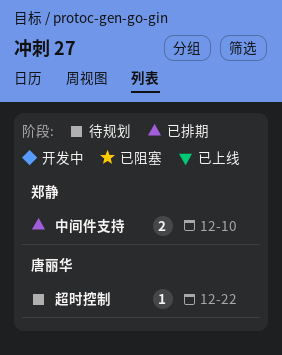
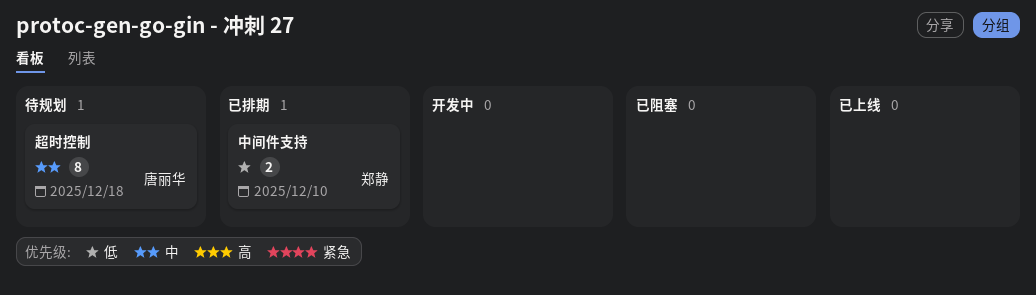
超时控制, estimate: 1 -> 8
超时控制, due: Dec 22 -> Dec 18

